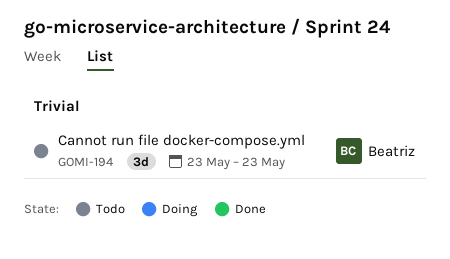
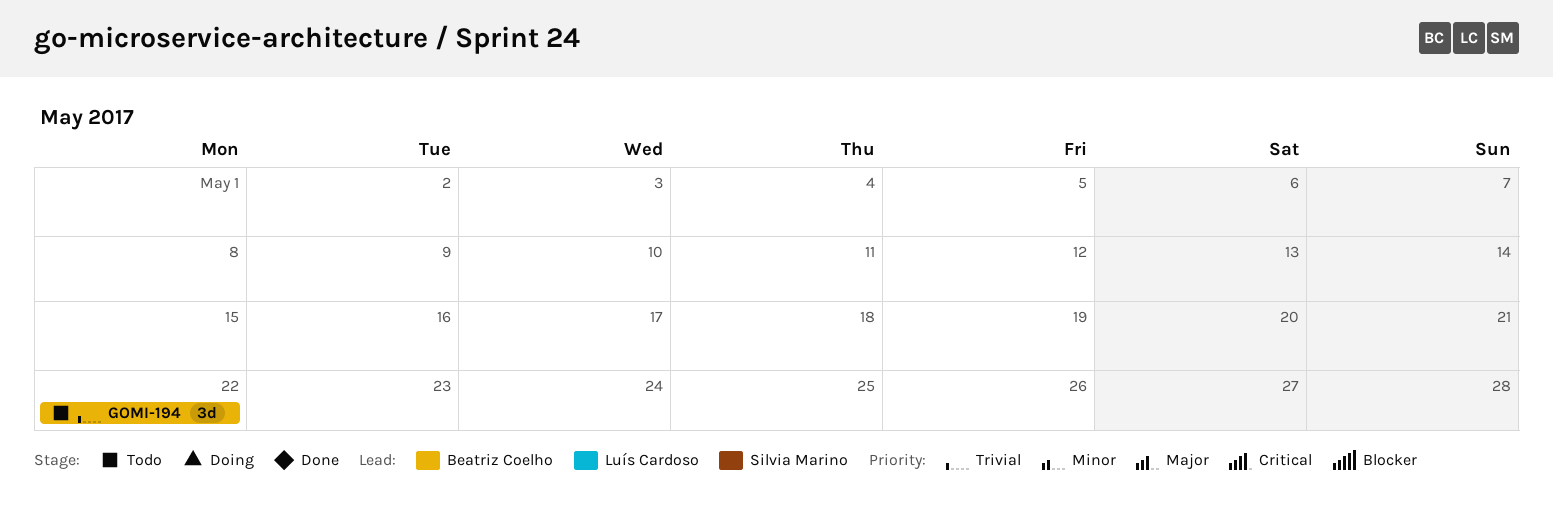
GOMI-194, start: May 23 -> May 22
GOMI-194, due: May 23 -> May 22

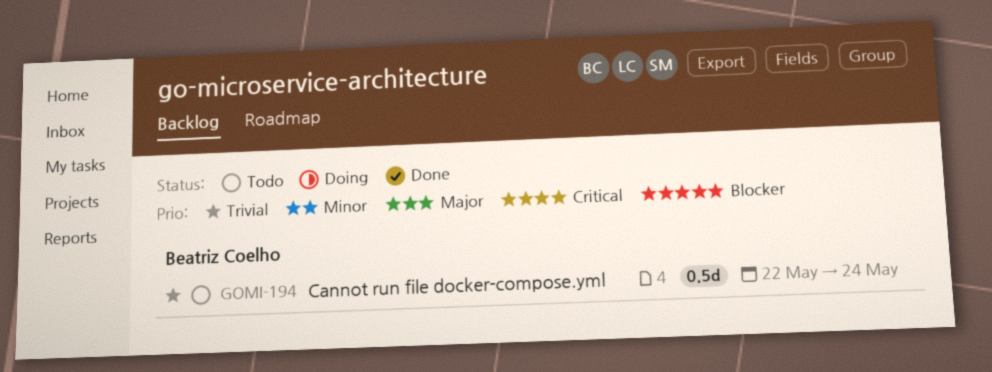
GOMI-194, estimate: 3d -> 0.5d
GOMI-194, due: May 22 -> May 24

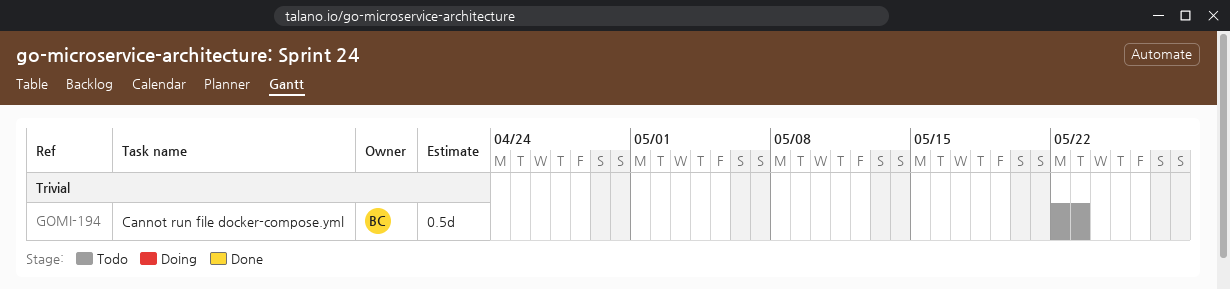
GOMI-194, due: May 24 -> May 23

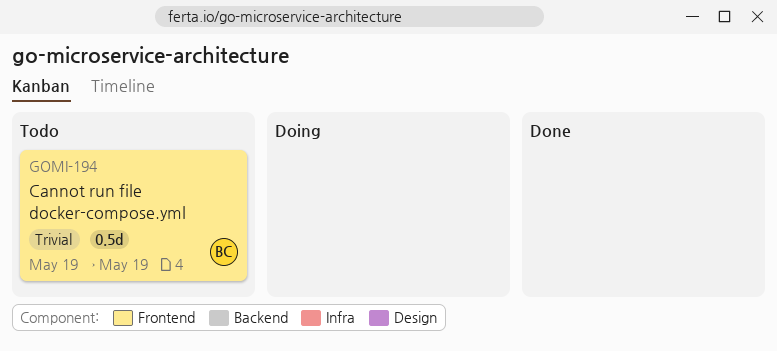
GOMI-194, start: May 22 -> May 19
GOMI-194, due: May 23 -> May 19

